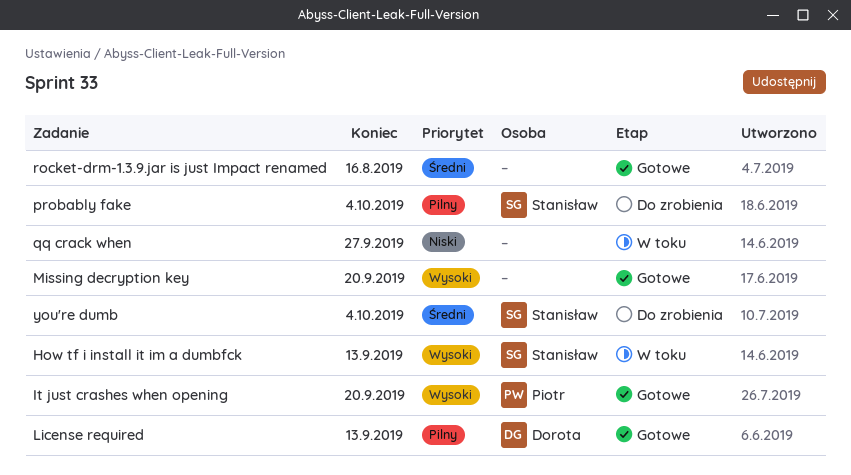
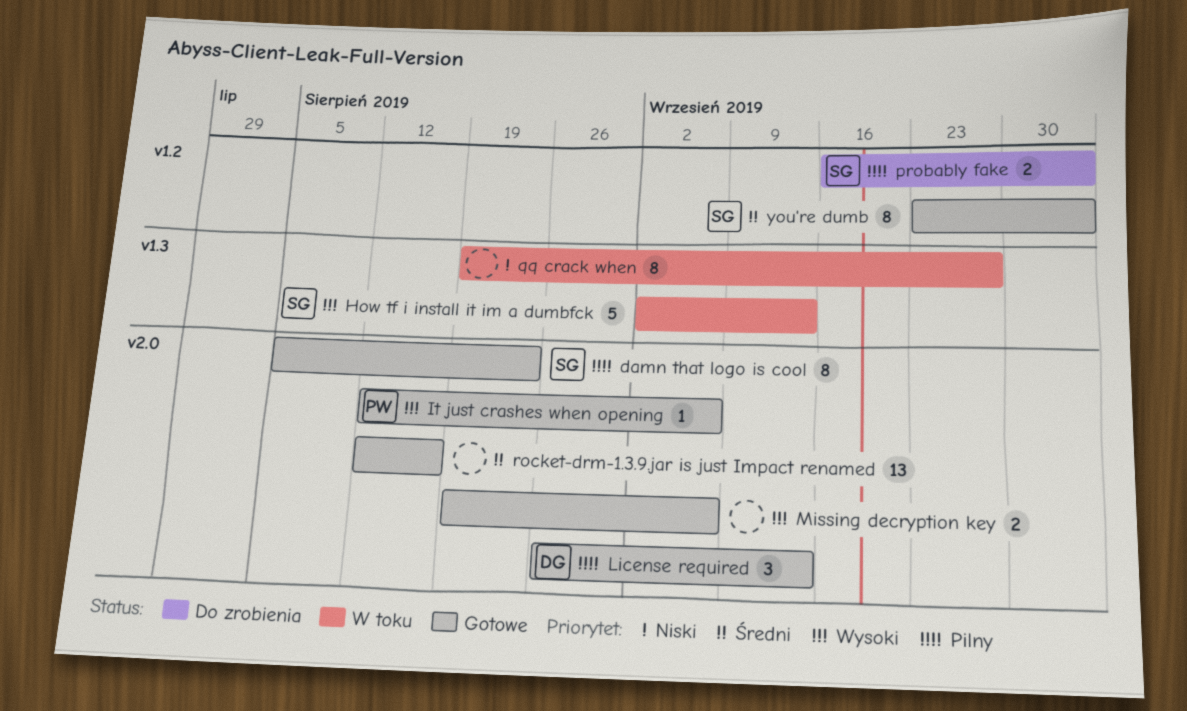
damn that logo is cool: none -> present
It just crashes when opening, due: Sep 20 -> Sep 6
Missing decryption key, due: Sep 20 -> Sep 6
you're dumb, status: Do zrobienia -> Gotowe

